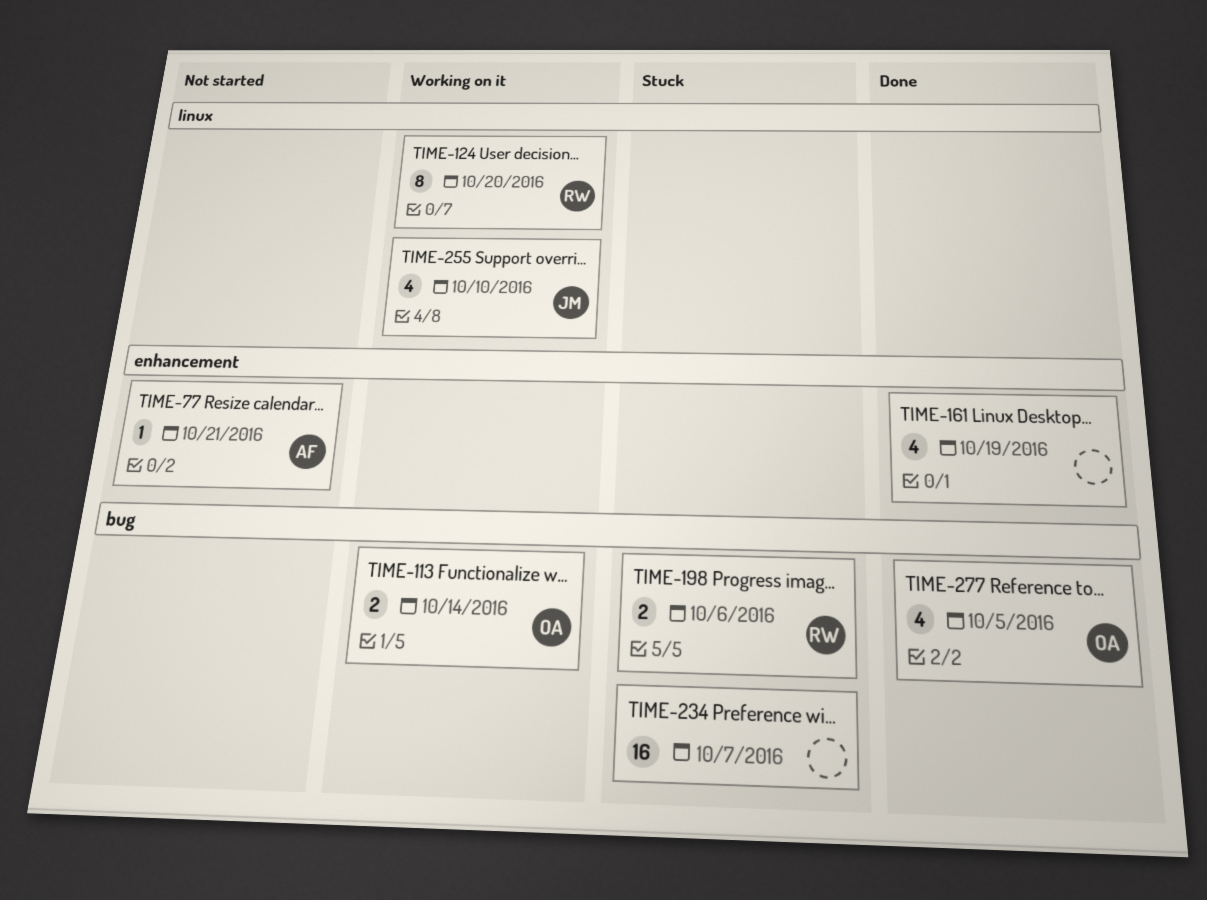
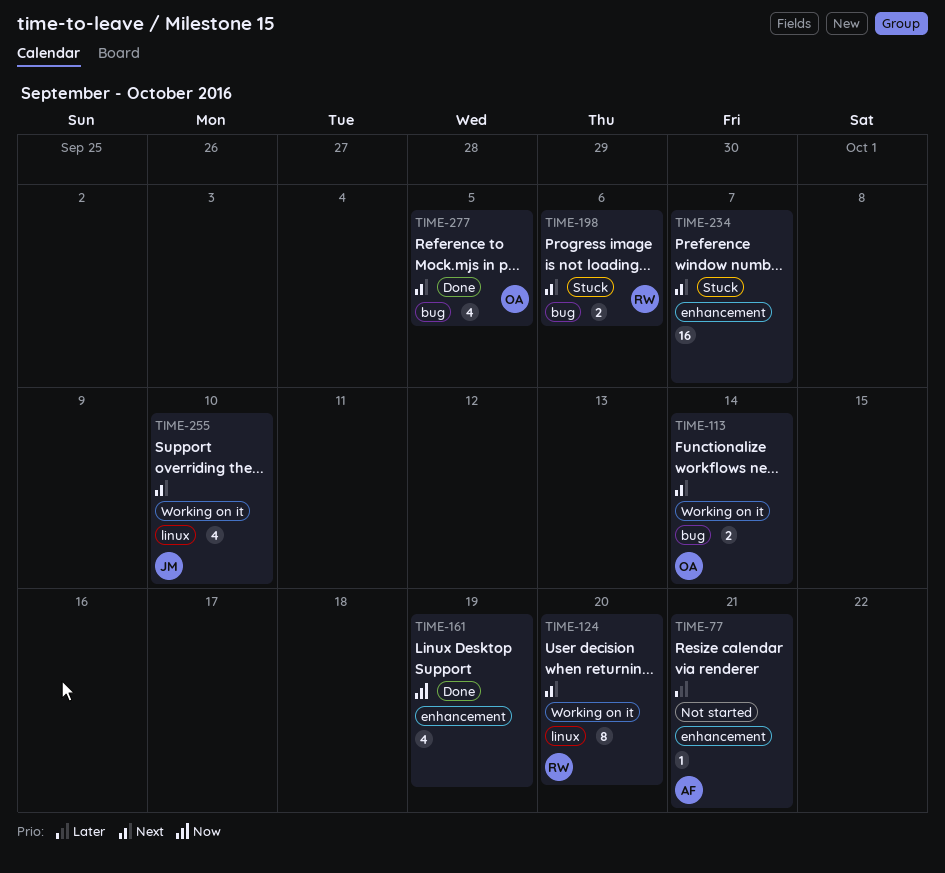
TIME-234, label: bug -> enhancement

